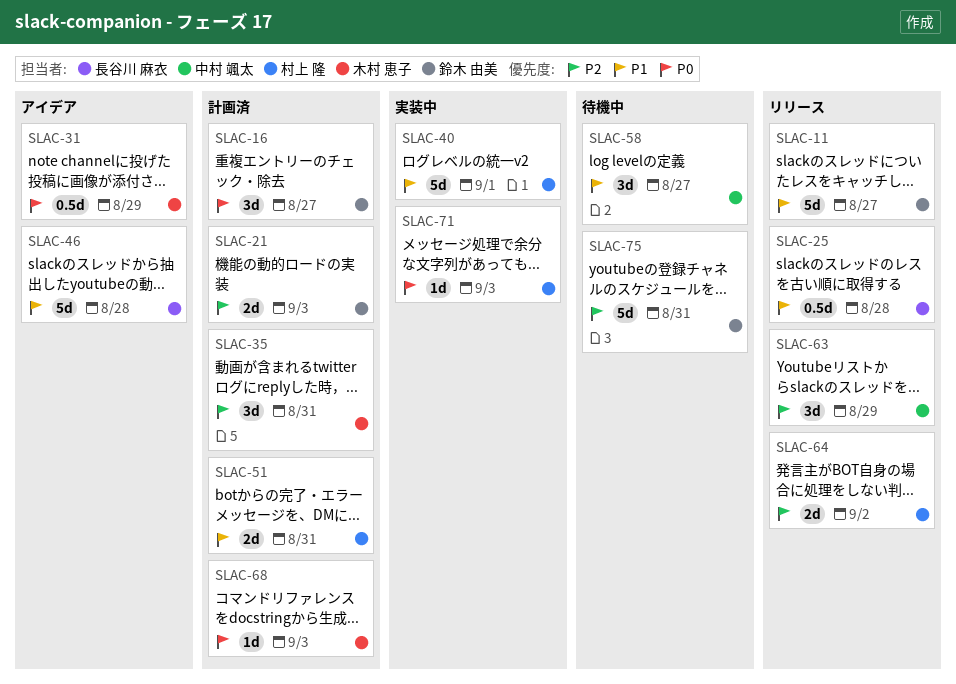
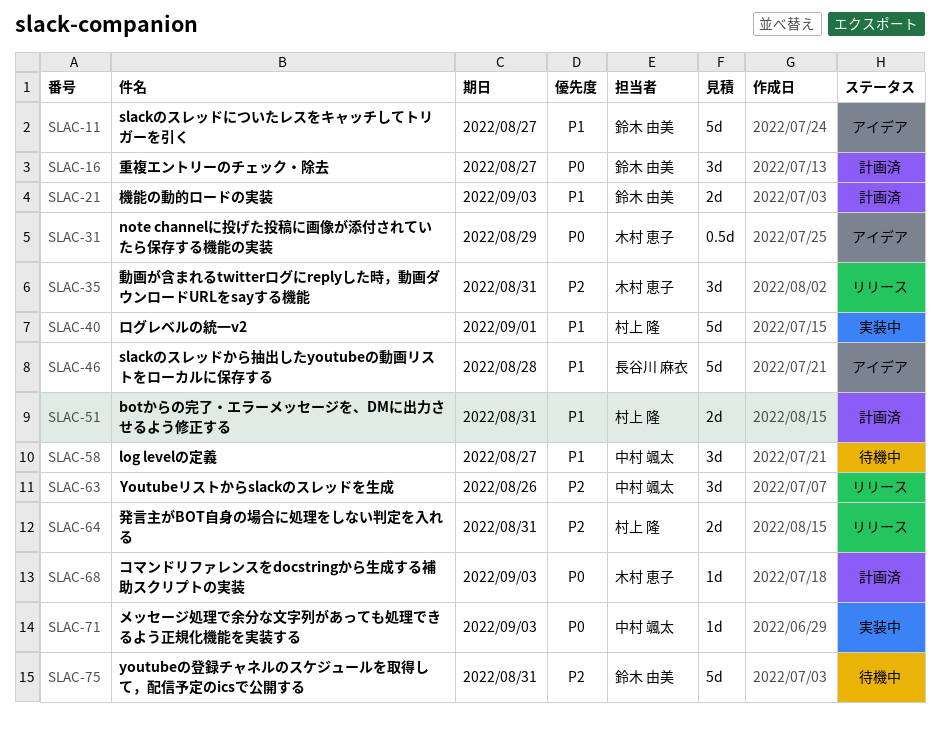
SLAC-11, status: リリース -> アイデア
SLAC-21, priority: P2 -> P1
SLAC-25: present -> none
SLAC-35, status: 計画済 -> リリース
SLAC-63, due: Aug 29 -> Aug 26
SLAC-64, due: Sep 2 -> Aug 31
SLAC-71, owner: 村上 隆 -> 中村 颯太

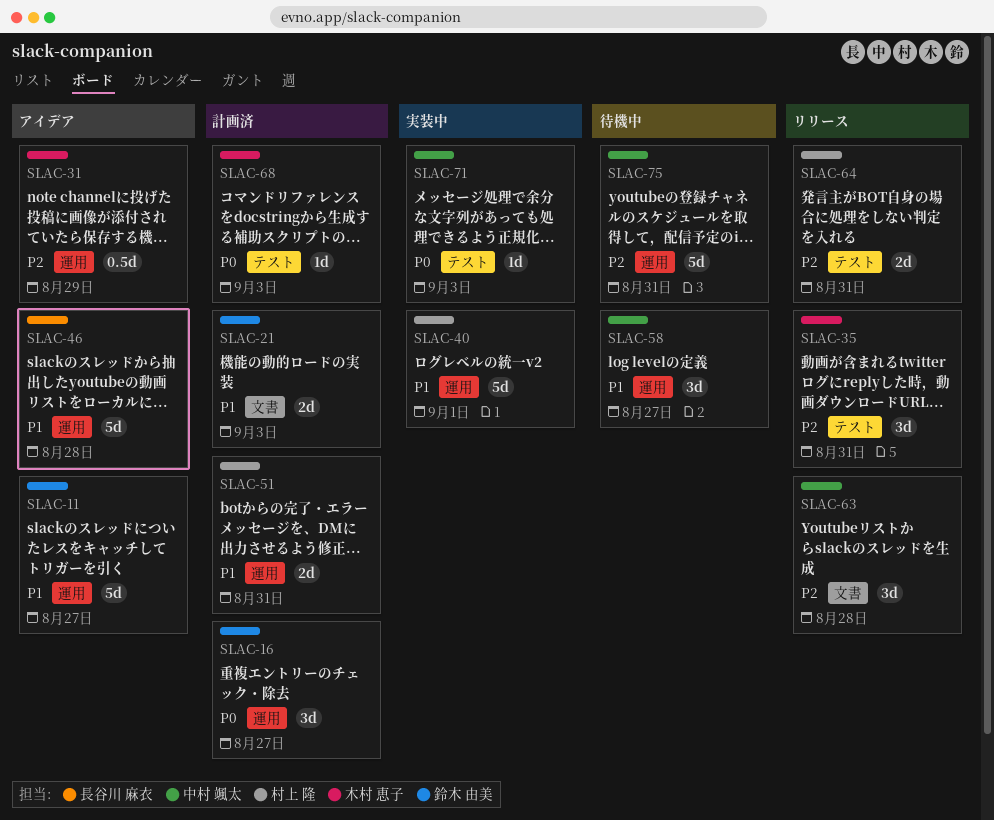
SLAC-31, priority: P0 -> P2
SLAC-63, due: Aug 26 -> Aug 28
SLAC-75, owner: 鈴木 由美 -> 中村 颯太

